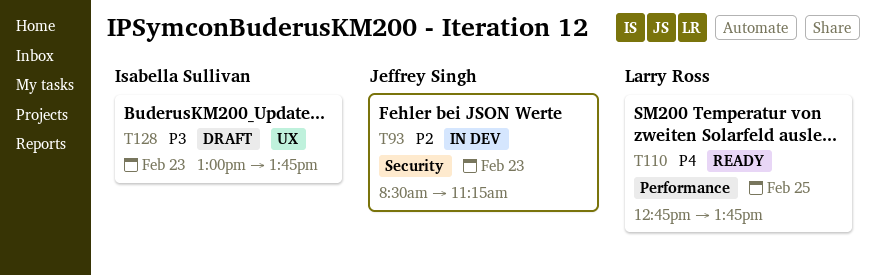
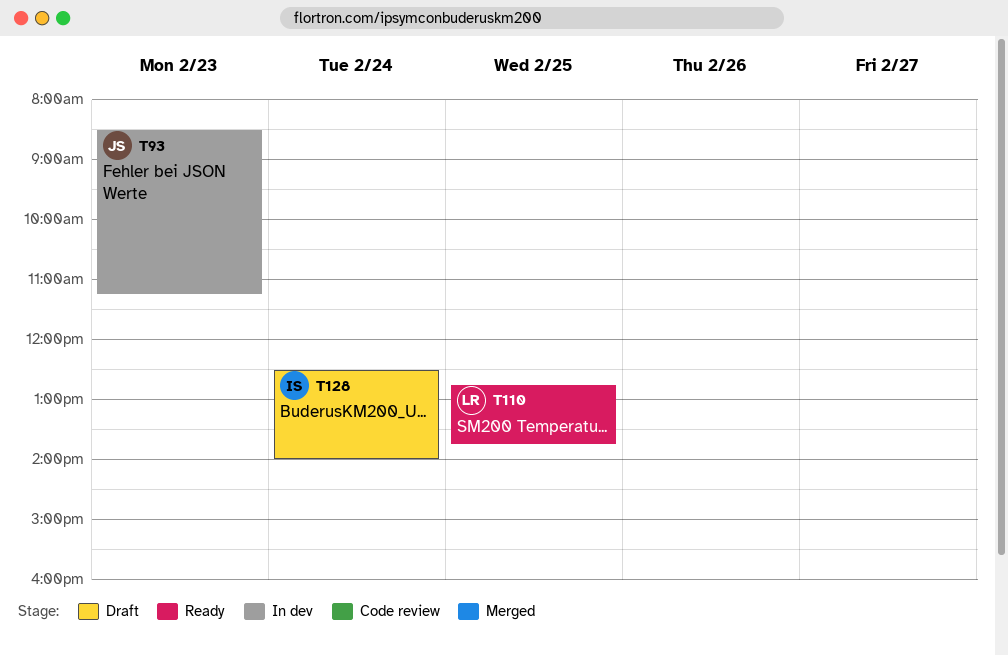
T128, day: Feb 23 -> Feb 24
T128, begins: 13:00 -> 12:30
T128, ends: 13:45 -> 14:00

